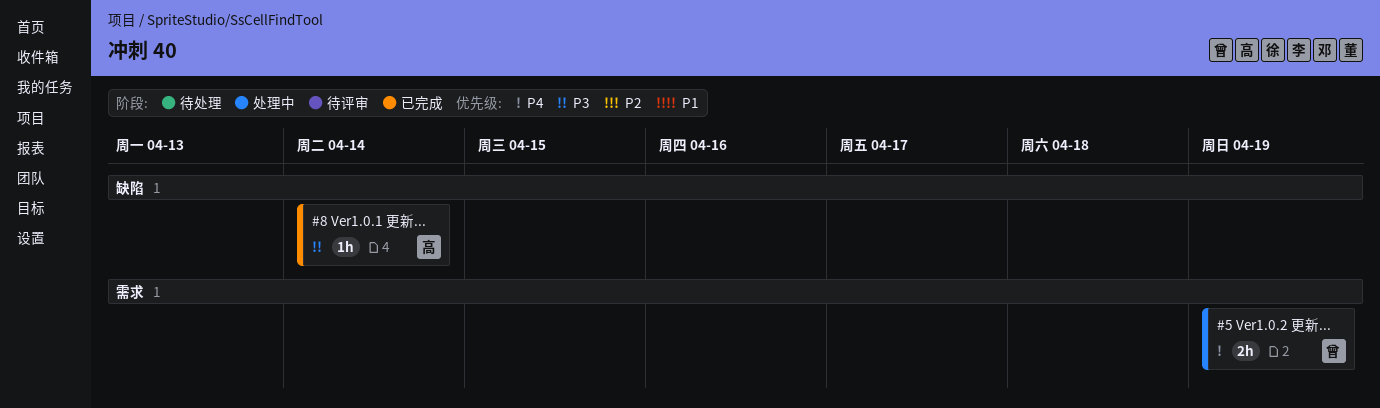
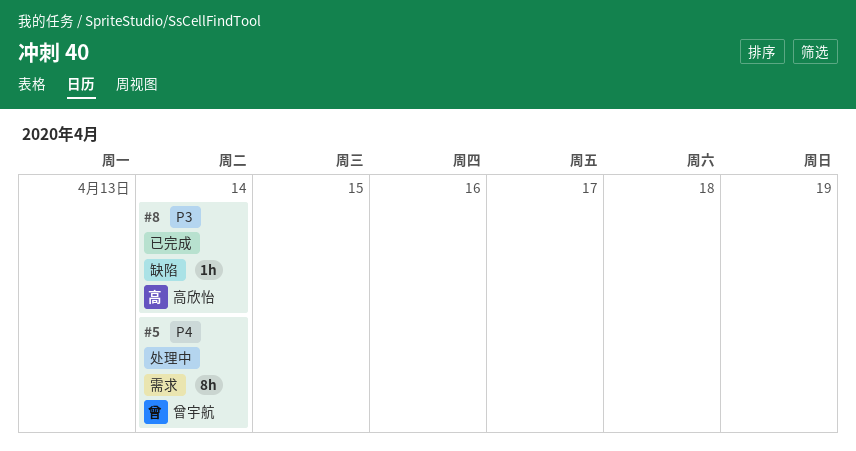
#5, estimate: 2h -> 8h
#5, due: Apr 19 -> Apr 14

